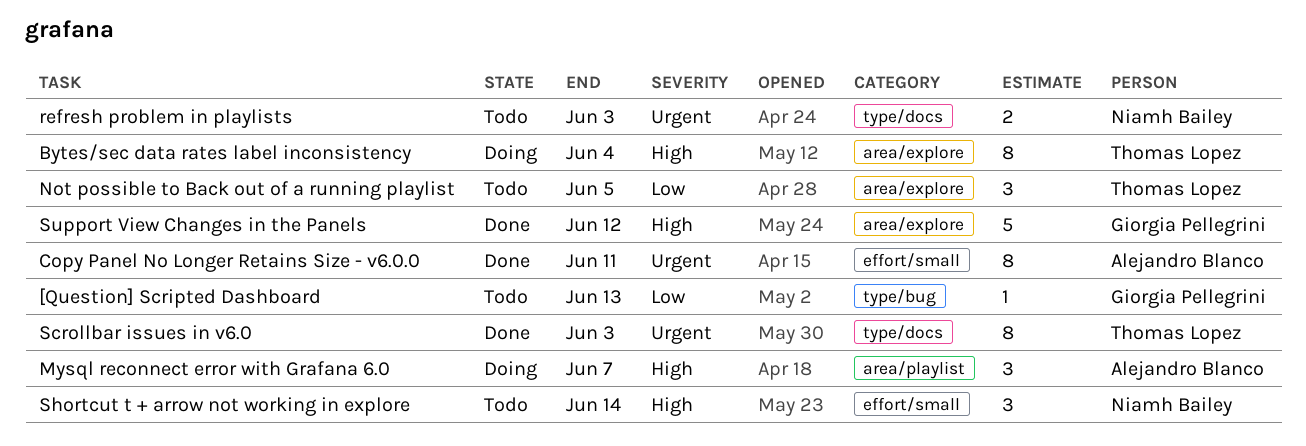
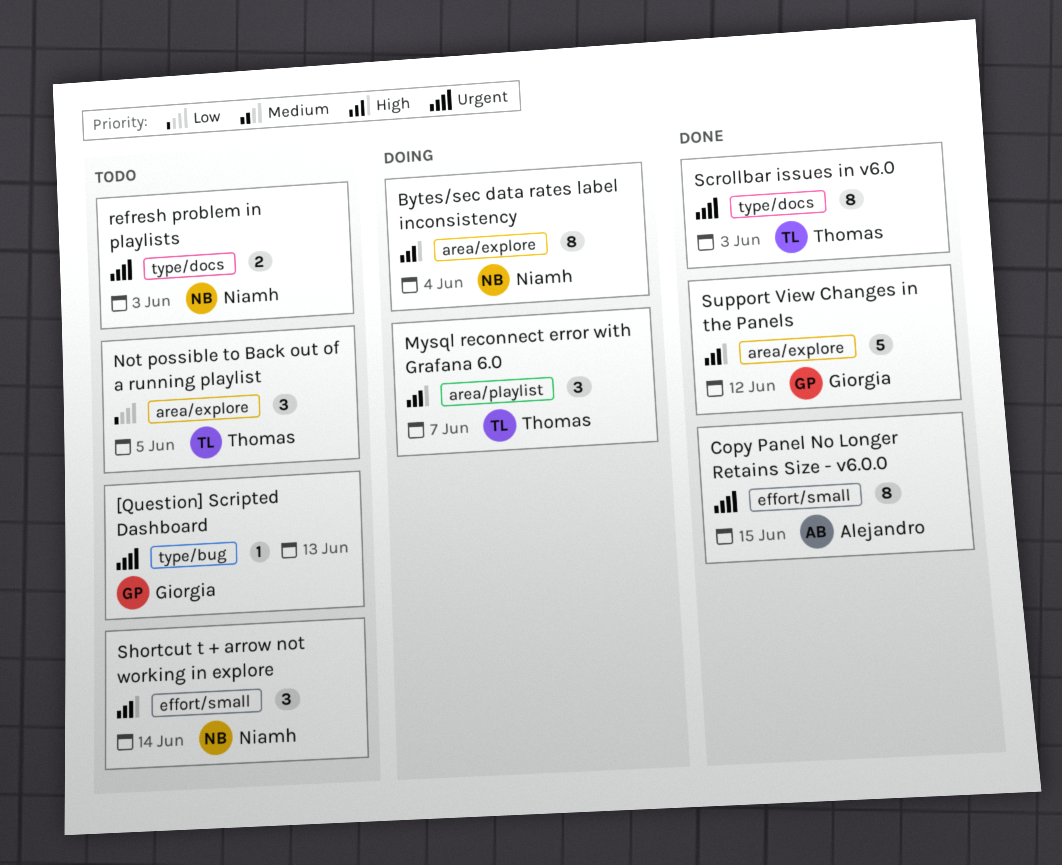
[Question] Scripted Dashboard, priority: Low -> Urgent
Bytes/sec data rates label inconsistency, owner: Thomas Lopez -> Niamh Bailey
Copy Panel No Longer Retains Size - v6.0.0, due: Jun 11 -> Jun 15
Mysql reconnect error with Grafana 6.0, owner: Alejandro Blanco -> Thomas Lopez

